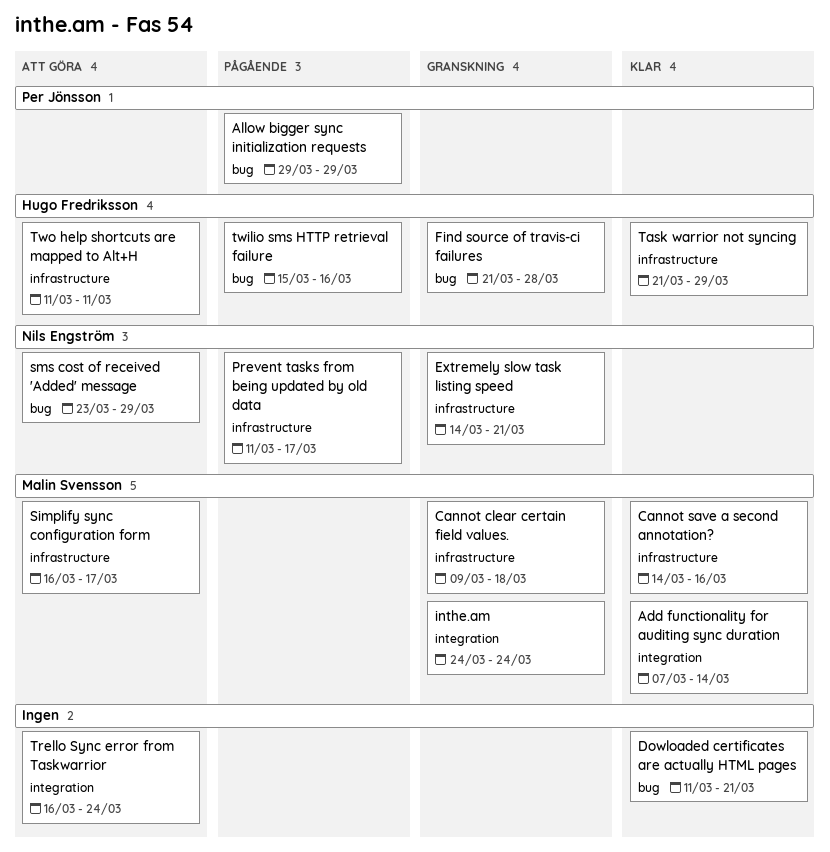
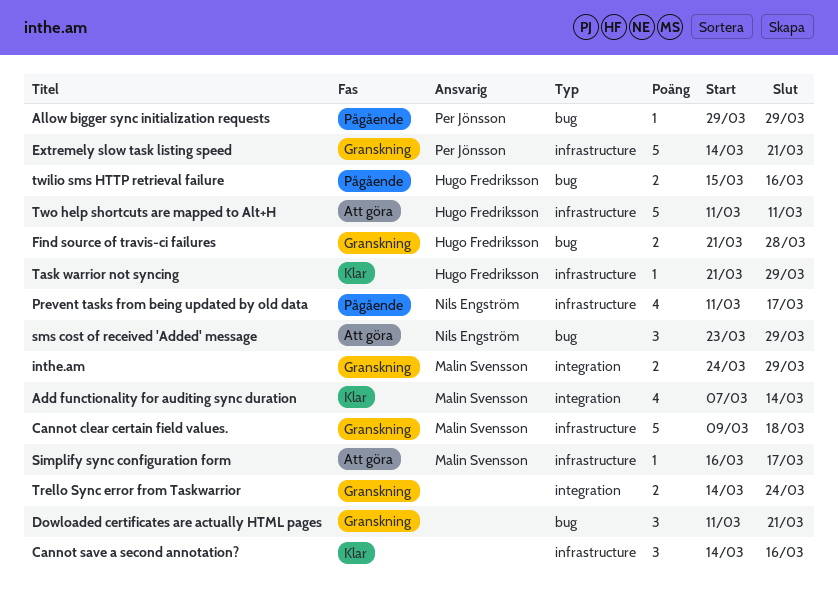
Cannot save a second annotation?, owner: Malin Svensson -> none
Dowloaded certificates are actually HTML pages, status: Klar -> Granskning
Extremely slow task listing speed, owner: Nils Engström -> Per Jönsson
inthe.am, due: Mar 24 -> Mar 29
Trello Sync error from Taskwarrior, status: Att göra -> Granskning
Trello Sync error from Taskwarrior, start: Mar 16 -> Mar 14

